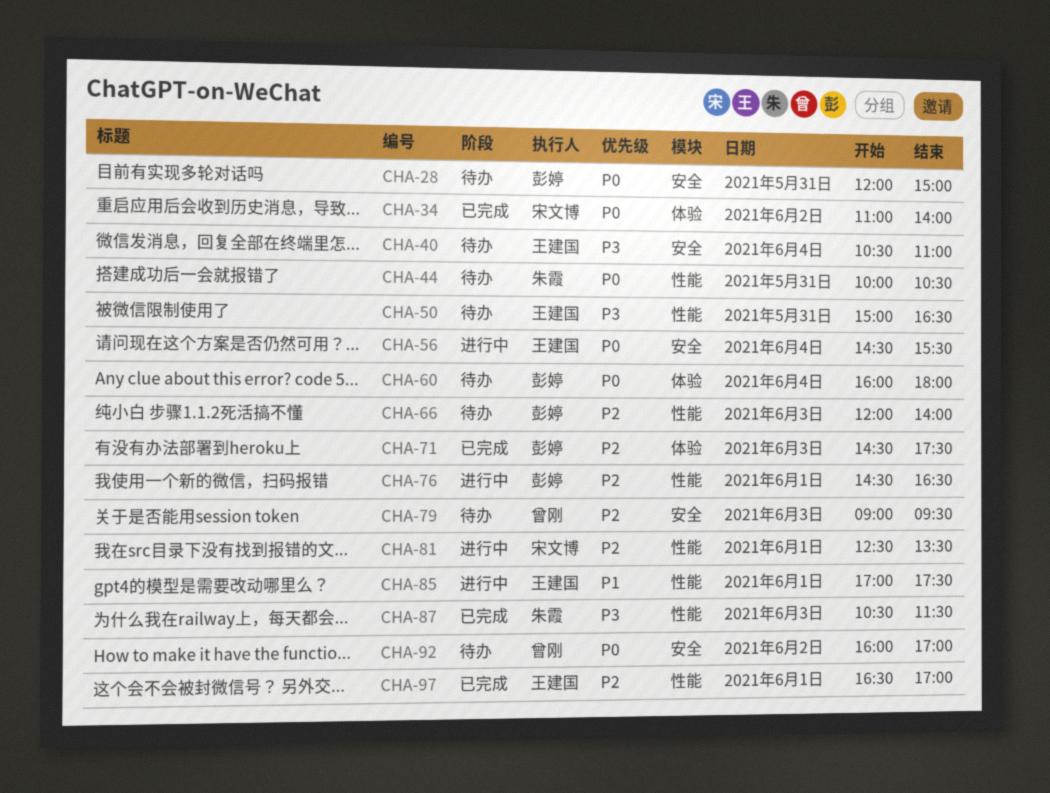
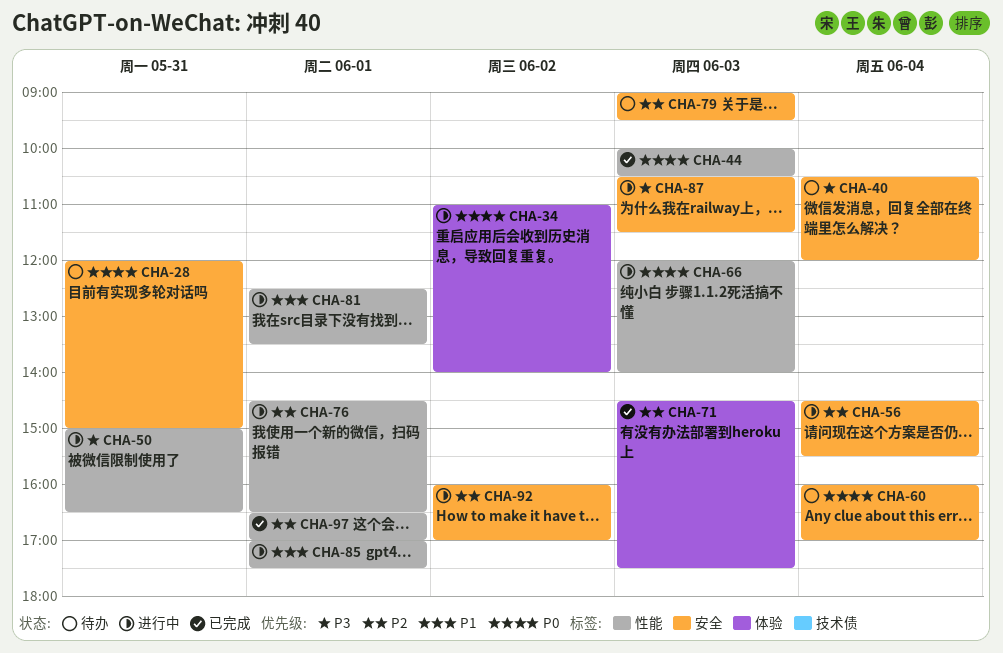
CHA-34, status: 已完成 -> 进行中
CHA-40, ends: 11:00 -> 12:00
CHA-44, status: 待办 -> 已完成
CHA-44, day: May 31 -> Jun 3
CHA-50, status: 待办 -> 进行中
CHA-56, priority: P0 -> P2
CHA-60, label: 体验 -> 安全
CHA-60, ends: 18:00 -> 17:00
CHA-66, status: 待办 -> 进行中
CHA-66, priority: P2 -> P0
CHA-81, priority: P2 -> P1
CHA-87, status: 已完成 -> 进行中
CHA-87, label: 性能 -> 安全
CHA-92, status: 待办 -> 进行中
CHA-92, priority: P0 -> P2

